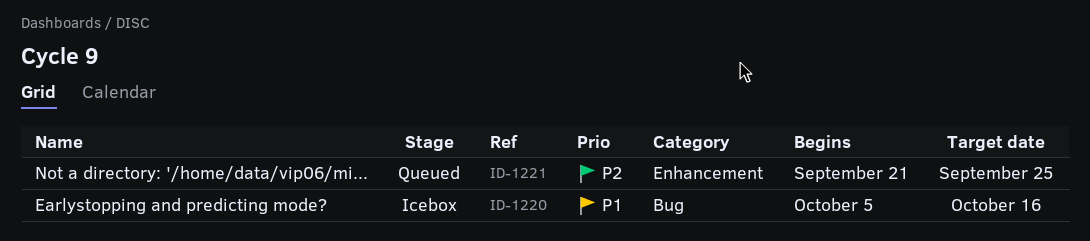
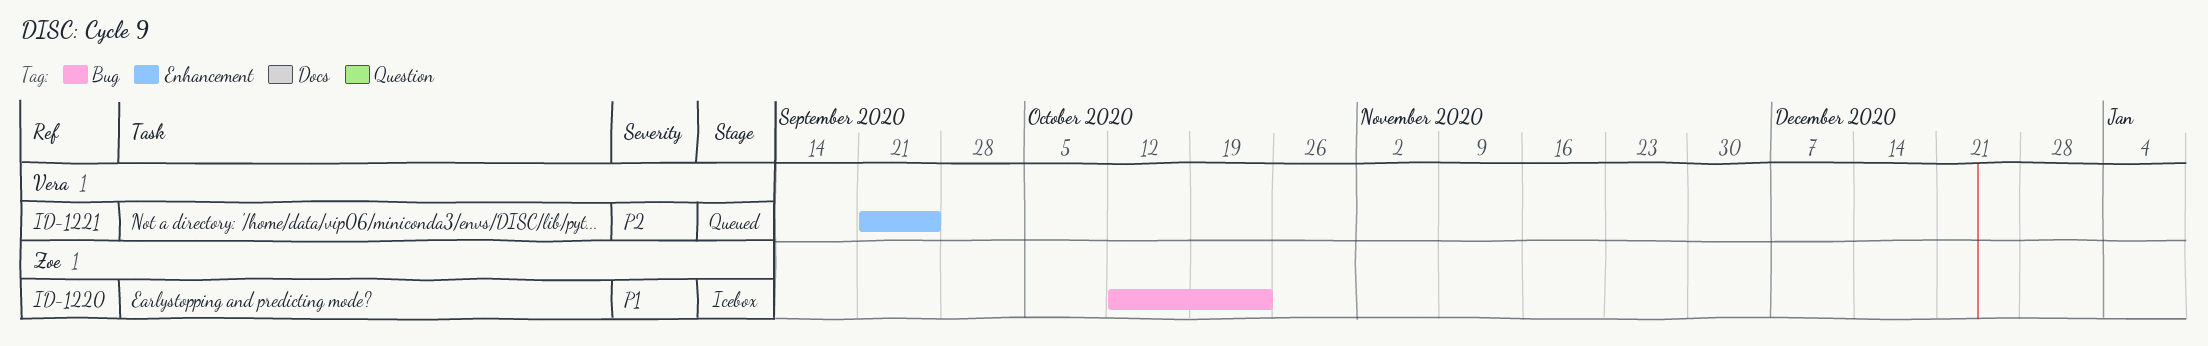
ID-1220, start: Oct 5 -> Oct 12
ID-1220, due: Oct 16 -> Oct 23

